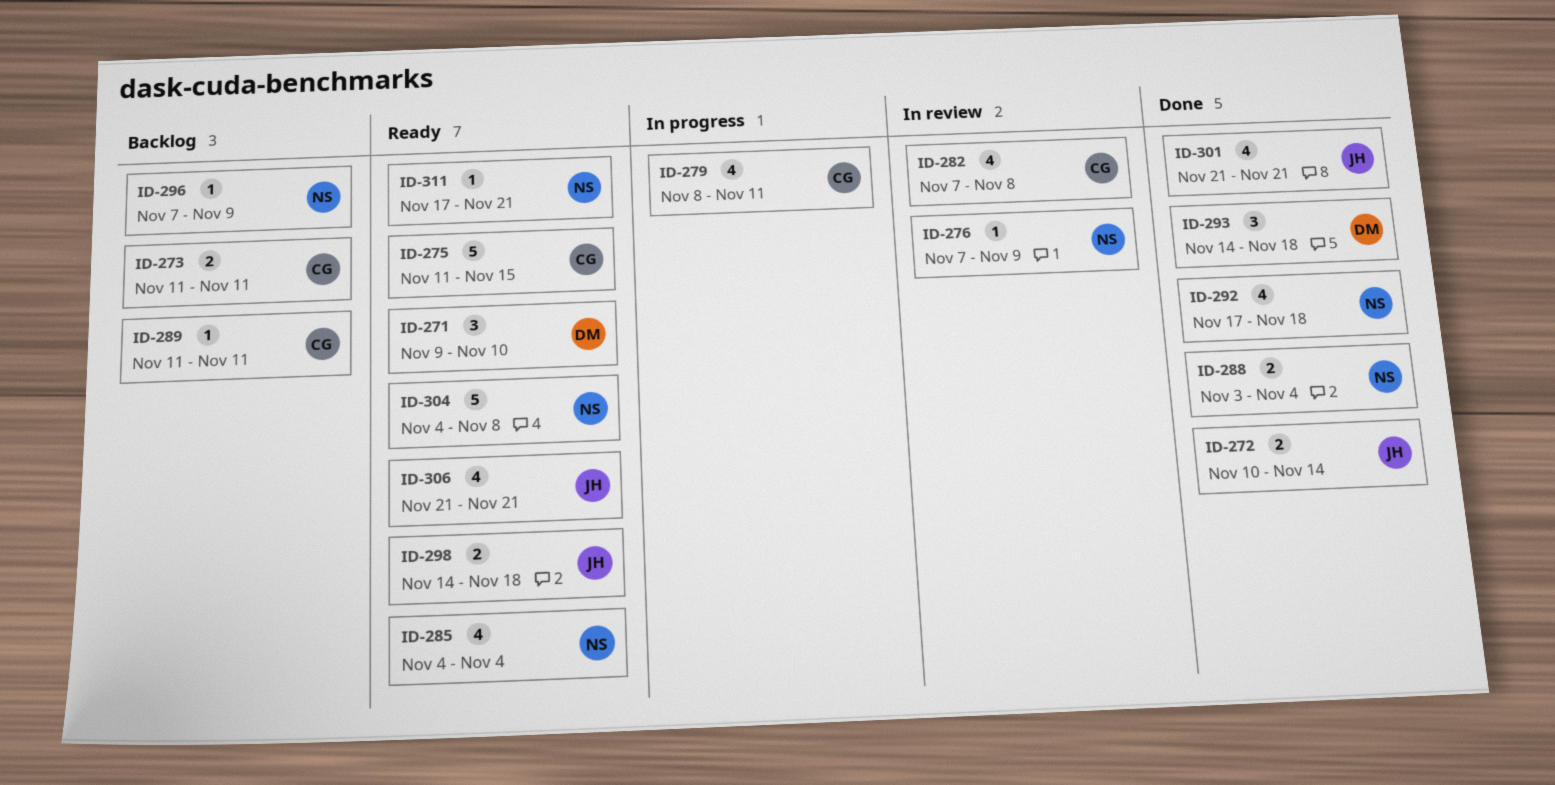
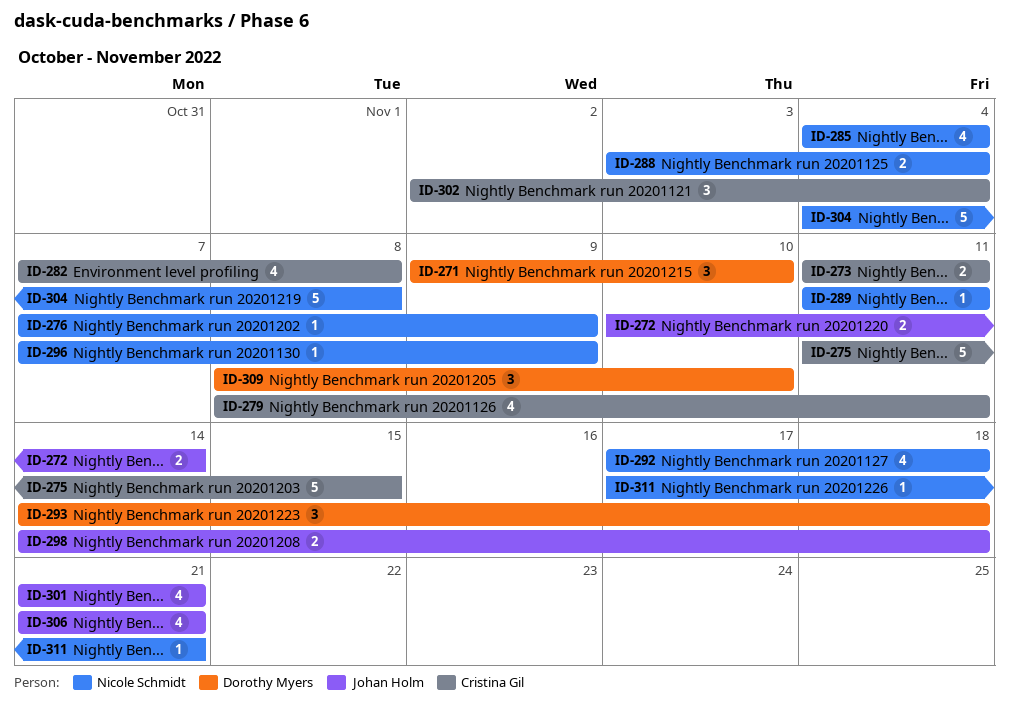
ID-289, owner: Cristina Gil -> Nicole Schmidt
ID-302: none -> present
ID-309: none -> present

